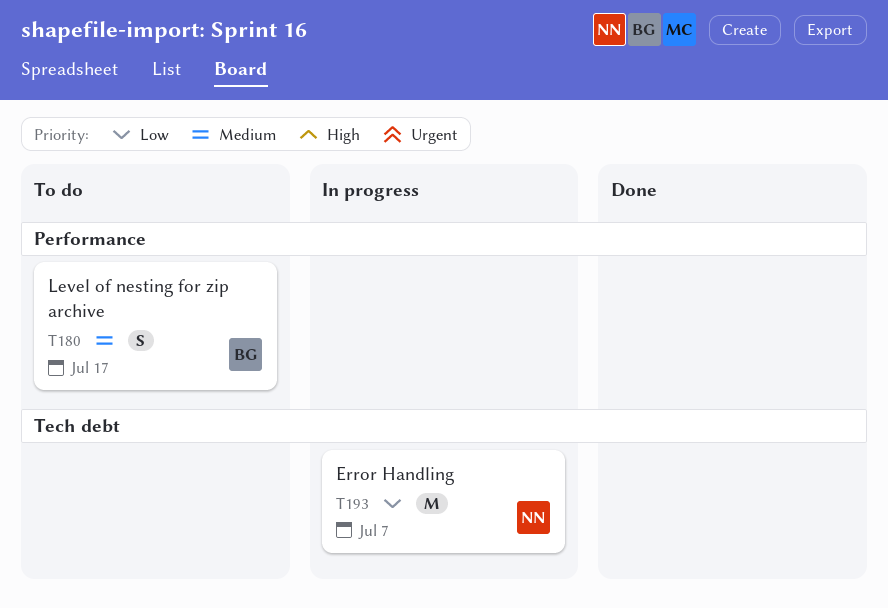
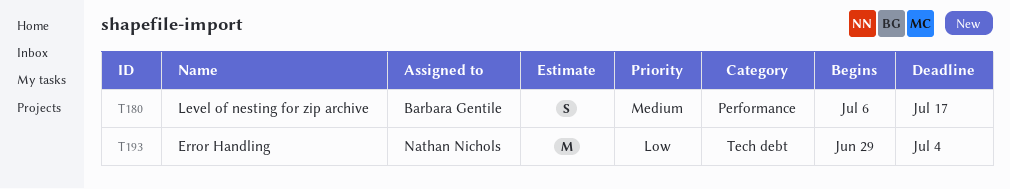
T193, due: Jul 7 -> Jul 4

